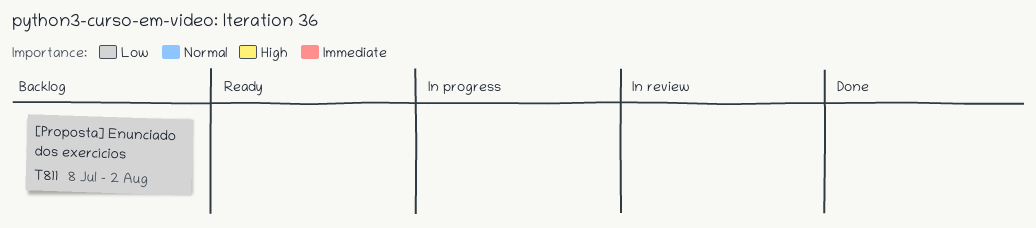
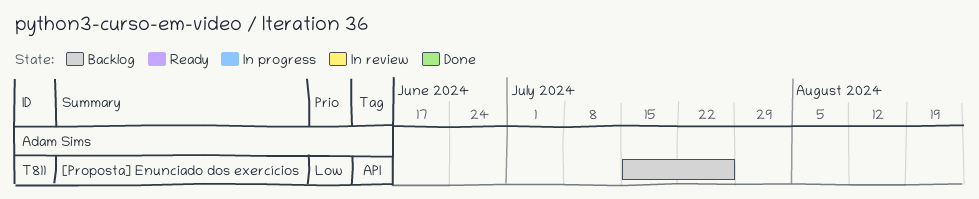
T811, start: Jul 8 -> Jul 15
T811, due: Aug 2 -> Jul 26

